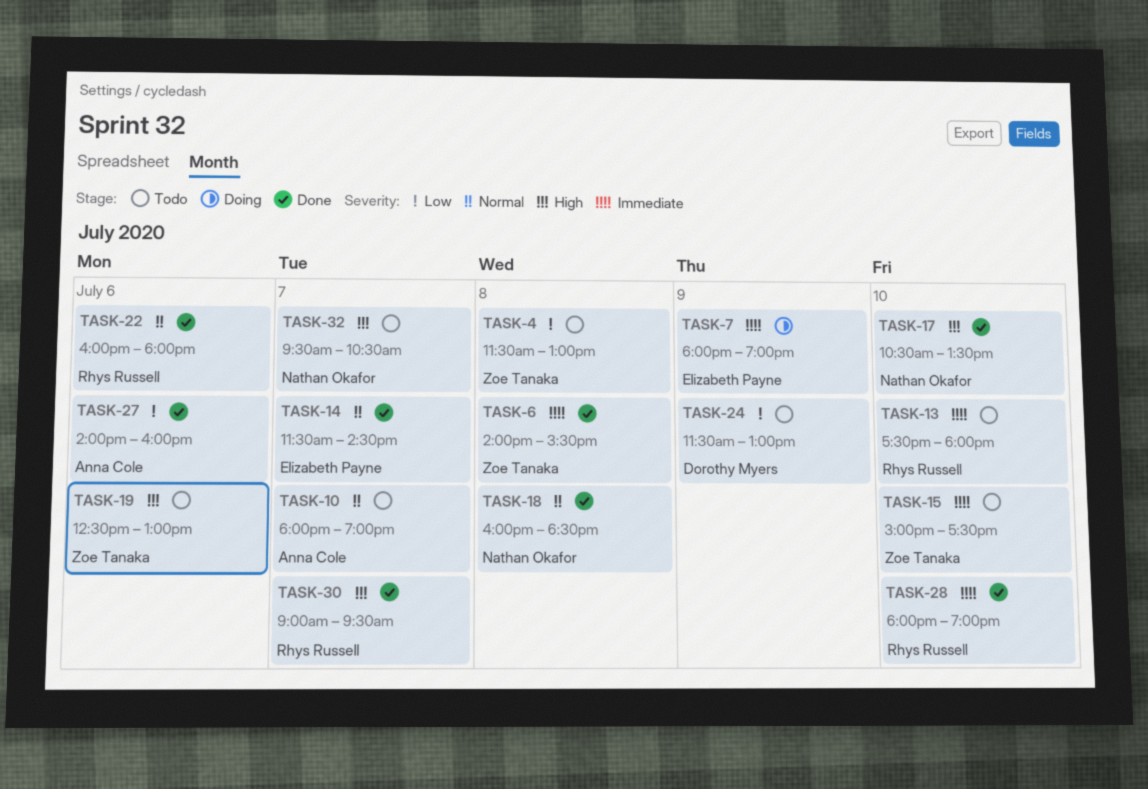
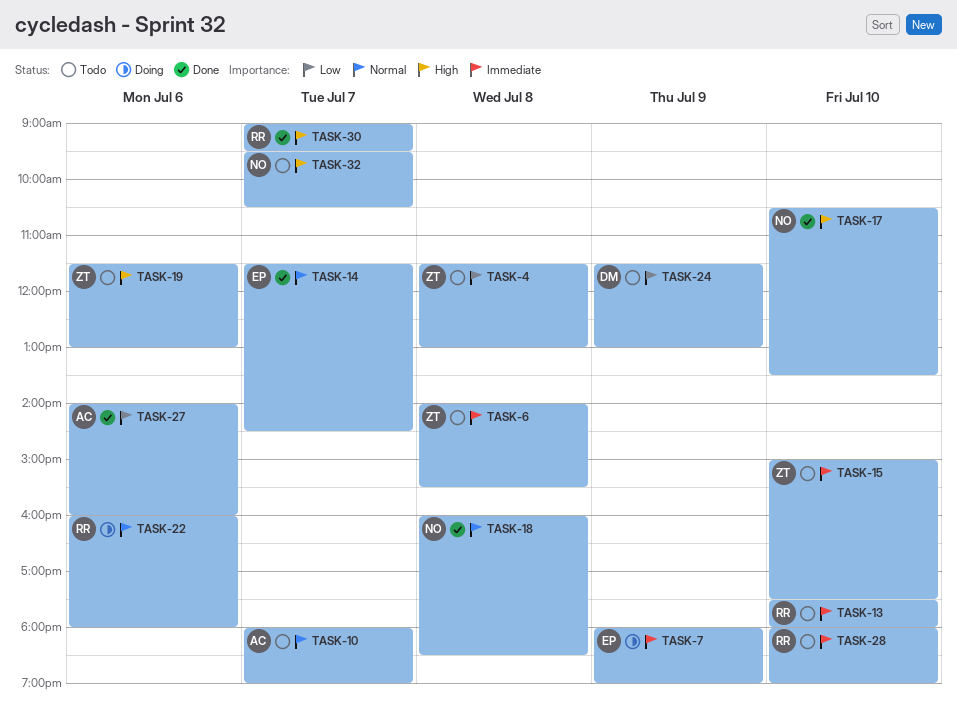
TASK-6, status: Done -> Todo
TASK-19, begins: 12:30 -> 11:30
TASK-22, status: Done -> Doing
TASK-28, status: Done -> Todo

